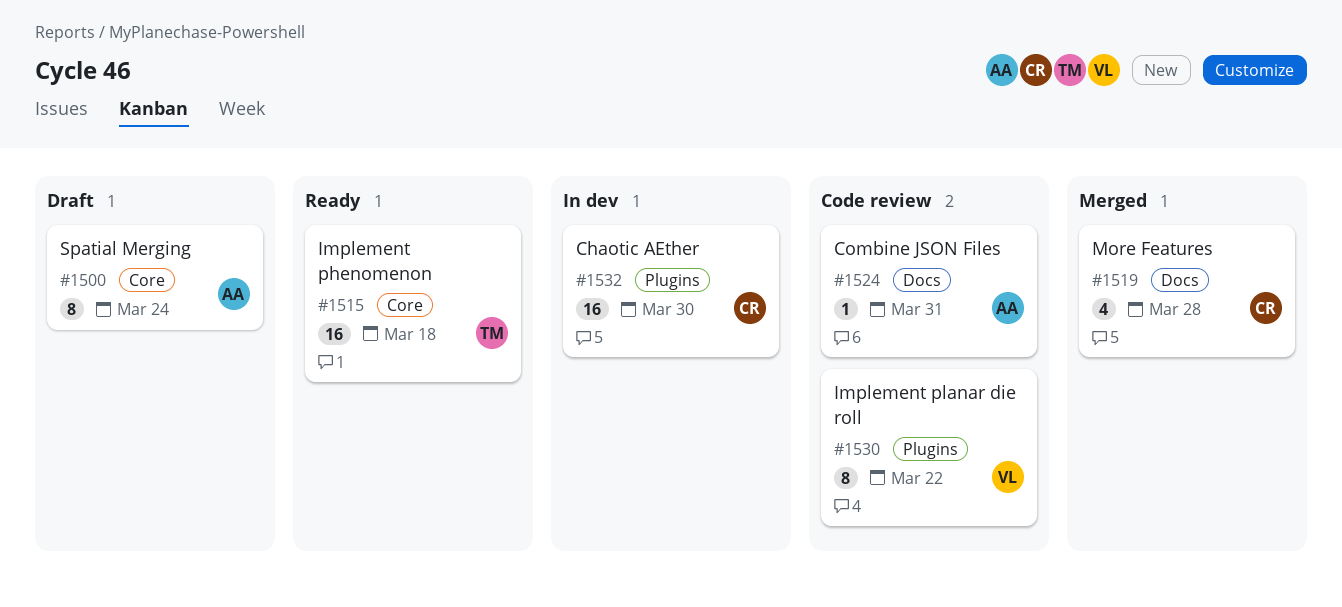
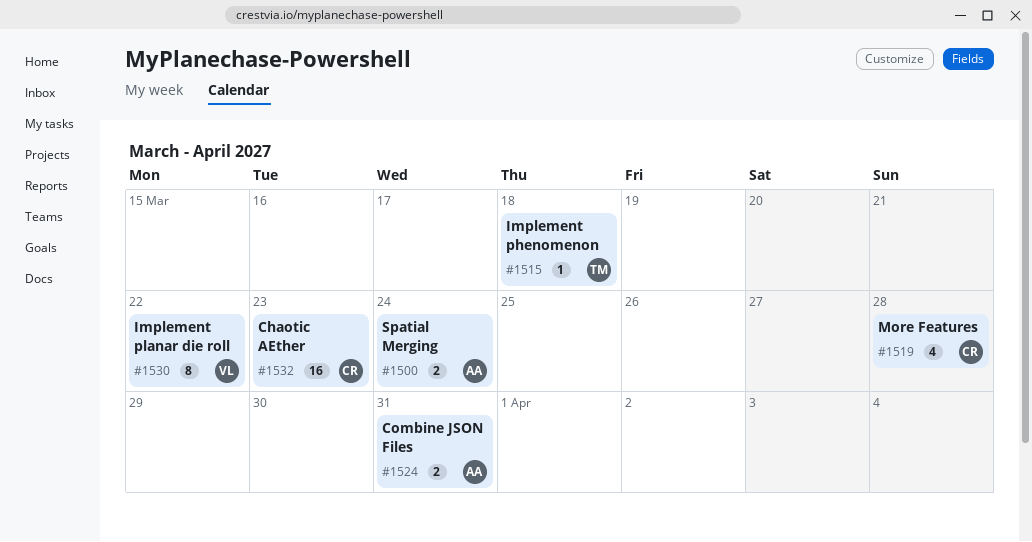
#1500, estimate: 8 -> 2
#1515, estimate: 16 -> 1
#1524, estimate: 1 -> 2
#1532, due: Mar 30 -> Mar 23

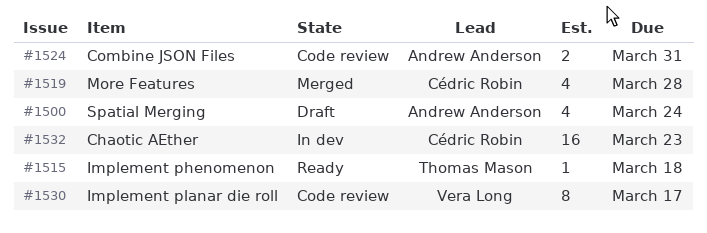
#1500, estimate: 2 -> 4
#1530, due: Mar 22 -> Mar 17

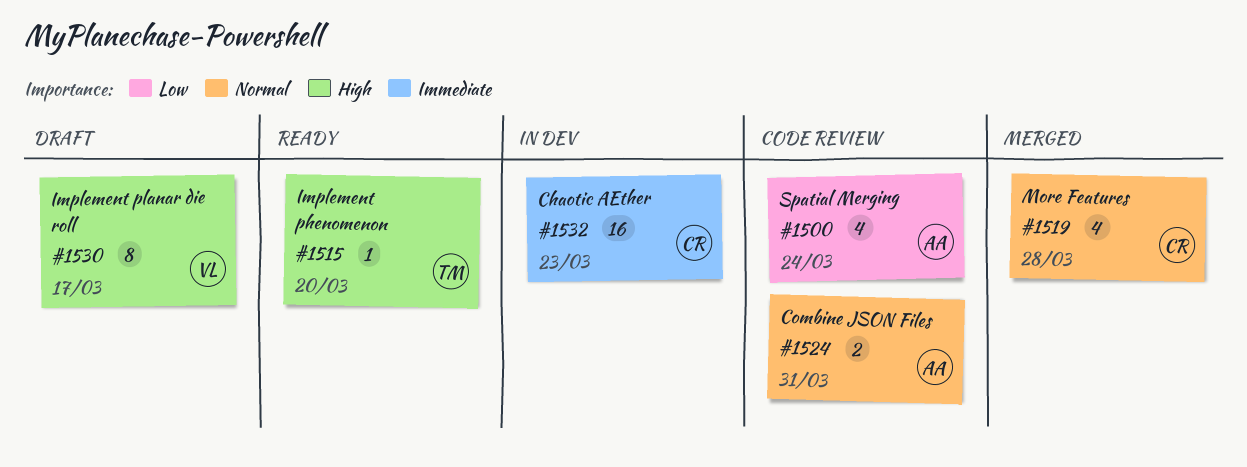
#1500, status: Draft -> Code review
#1515, due: Mar 18 -> Mar 20
#1530, status: Code review -> Draft

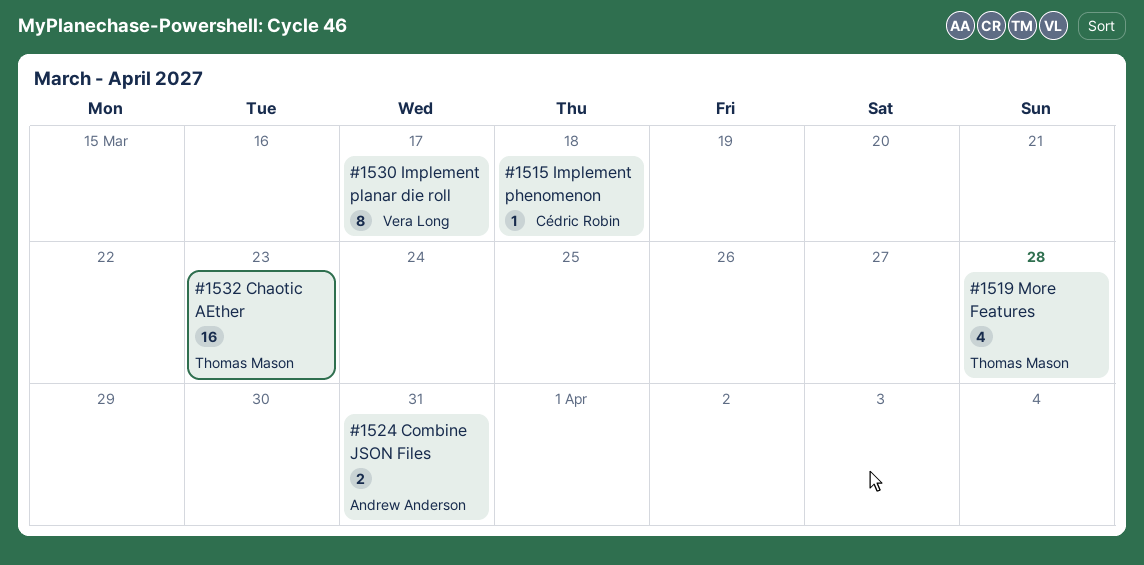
#1500: present -> none
#1515, owner: Thomas Mason -> Cédric Robin
#1515, due: Mar 20 -> Mar 18
#1519, owner: Cédric Robin -> Thomas Mason
#1532, owner: Cédric Robin -> Thomas Mason

